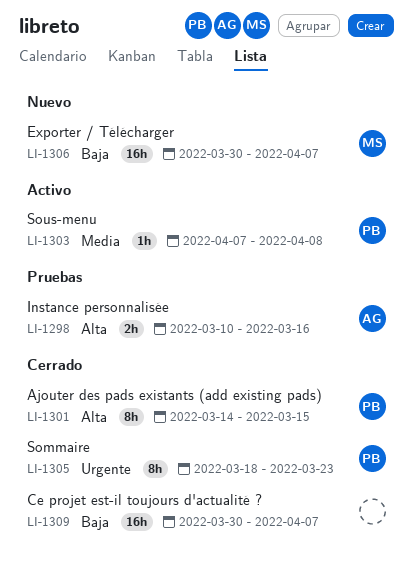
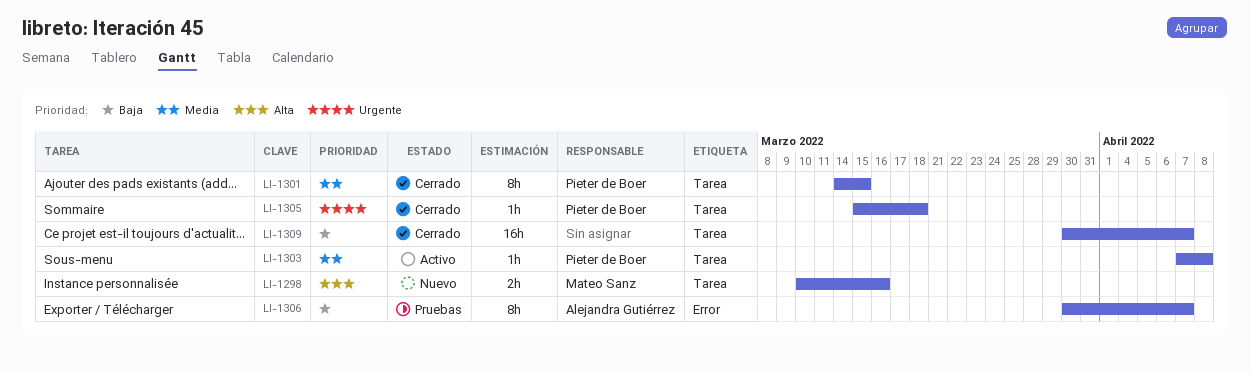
LI-1298, status: Pruebas -> Nuevo
LI-1298, owner: Alejandra Gutiérrez -> Mateo Sanz
LI-1301, priority: Alta -> Media
LI-1305, estimate: 8h -> 1h
LI-1305, start: Mar 18 -> Mar 15
LI-1305, due: Mar 23 -> Mar 18
LI-1306, status: Nuevo -> Pruebas
LI-1306, owner: Mateo Sanz -> Alejandra Gutiérrez
LI-1306, estimate: 16h -> 8h

